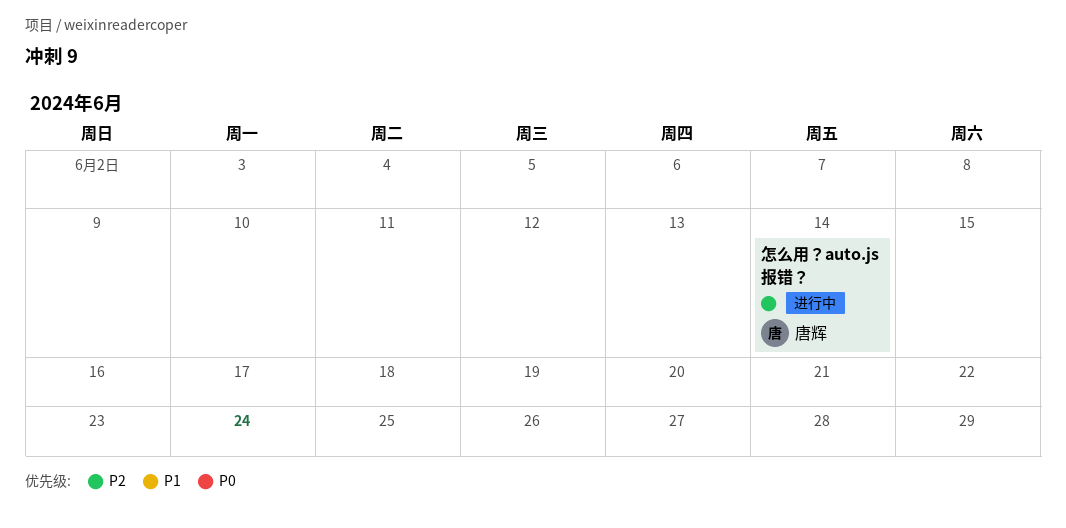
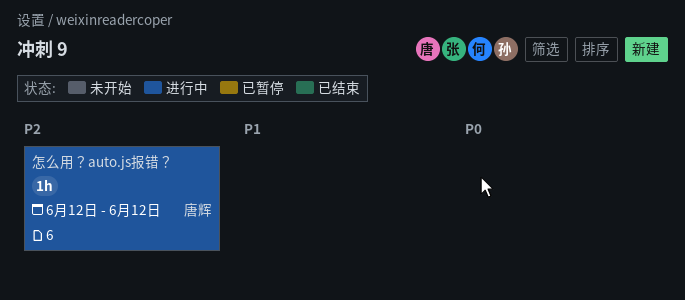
怎么用？auto.js报错？, due: Jun 14 -> Jun 12

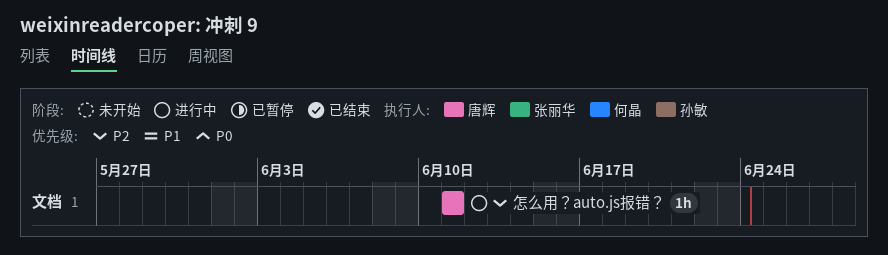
怎么用？auto.js报错？, start: Jun 12 -> Jun 11
怎么用？auto.js报错？, due: Jun 12 -> Jun 11

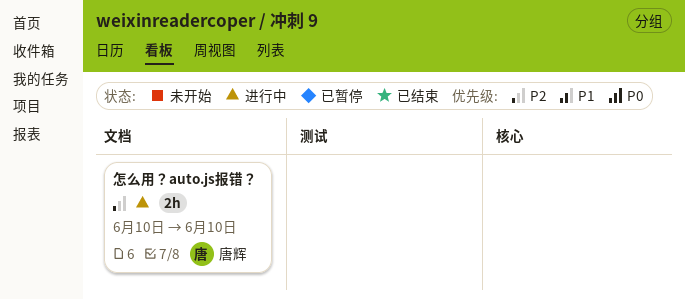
怎么用？auto.js报错？, estimate: 1h -> 2h
怎么用？auto.js报错？, start: Jun 11 -> Jun 10
怎么用？auto.js报错？, due: Jun 11 -> Jun 10

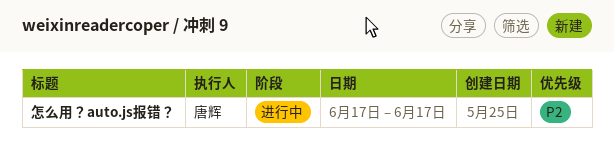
怎么用？auto.js报错？, start: Jun 10 -> Jun 17
怎么用？auto.js报错？, due: Jun 10 -> Jun 17

